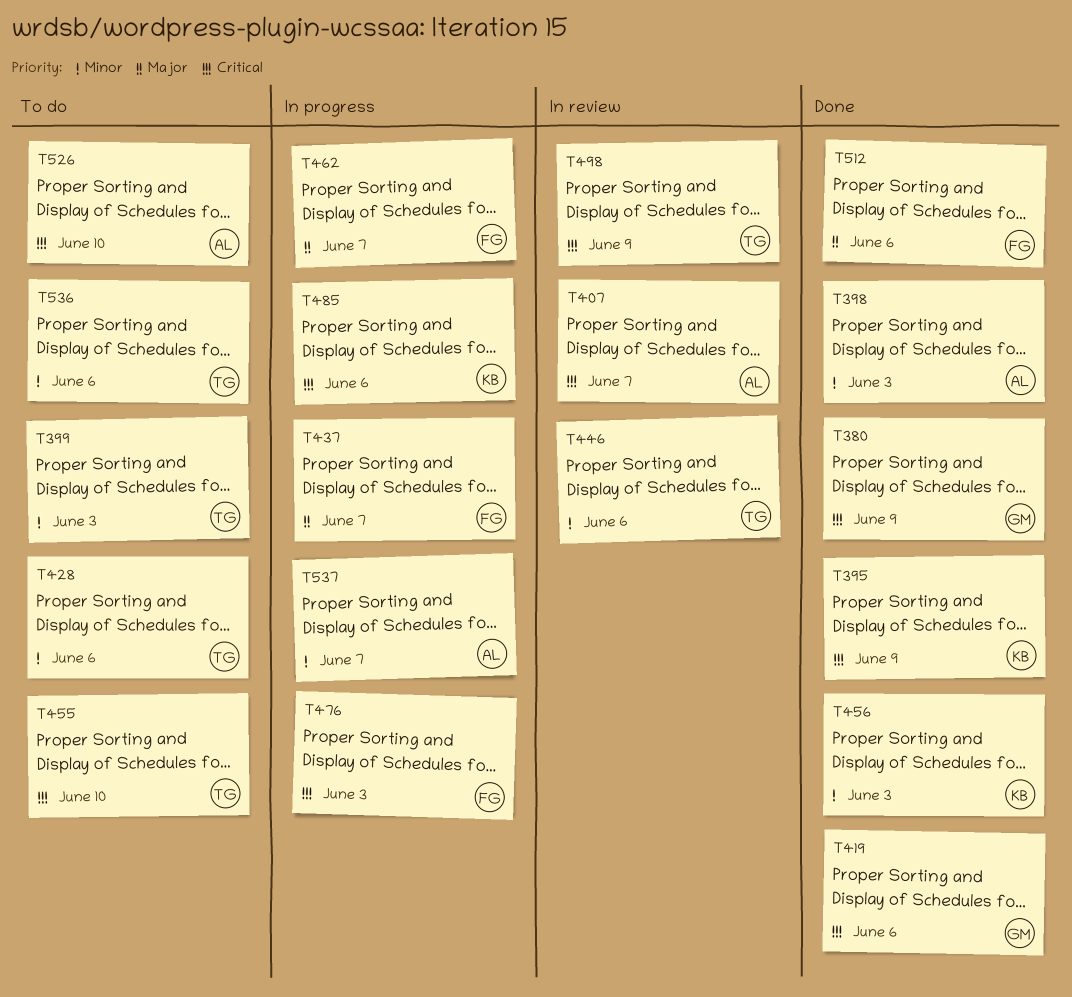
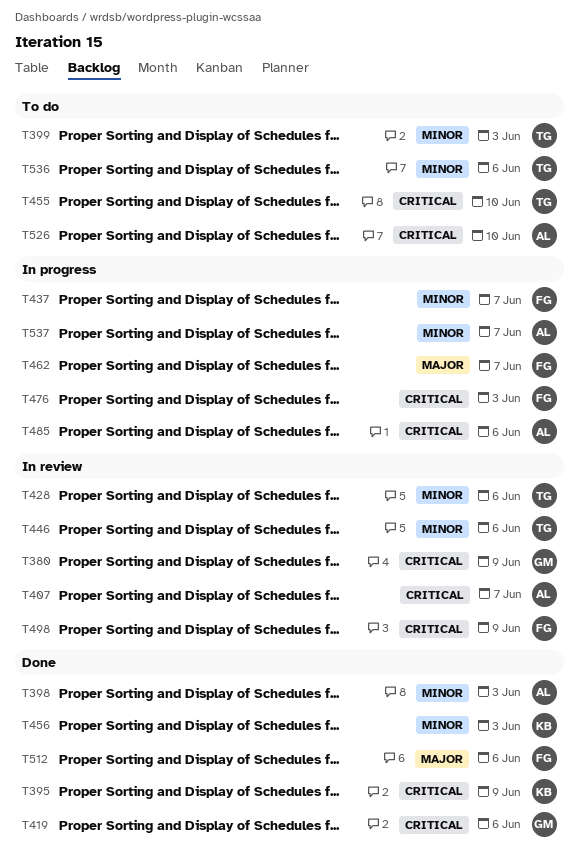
T380, status: Done -> In review
T428, status: To do -> In review
T437, priority: Major -> Minor
T485, owner: KB -> AL
T498, owner: TG -> FG

